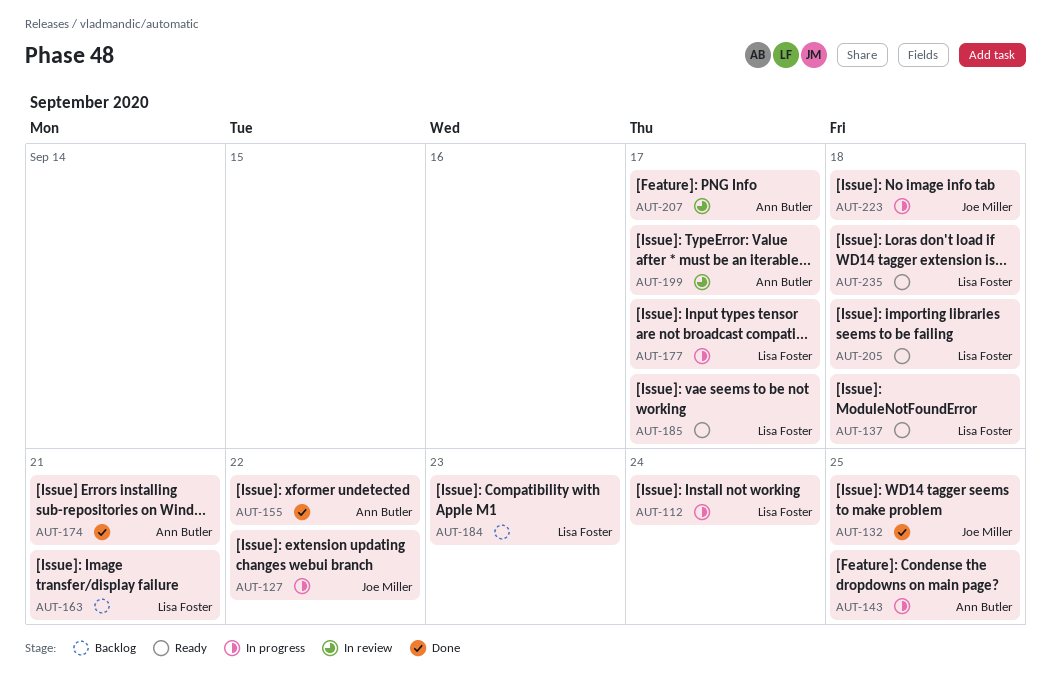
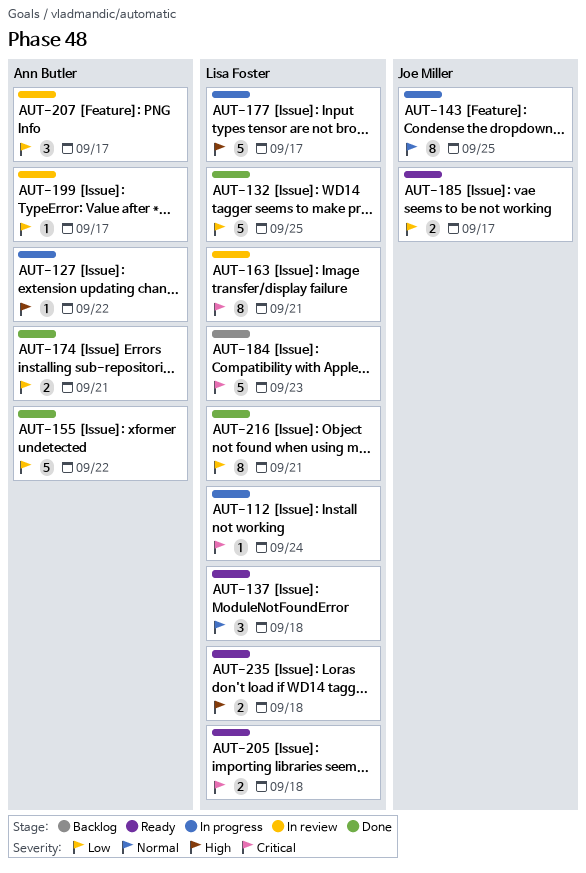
AUT-127, owner: Joe Miller -> Ann Butler
AUT-132, owner: Joe Miller -> Lisa Foster
AUT-143, owner: Ann Butler -> Joe Miller
AUT-163, status: Backlog -> In review
AUT-185, owner: Lisa Foster -> Joe Miller
AUT-216: none -> present
AUT-223: present -> none

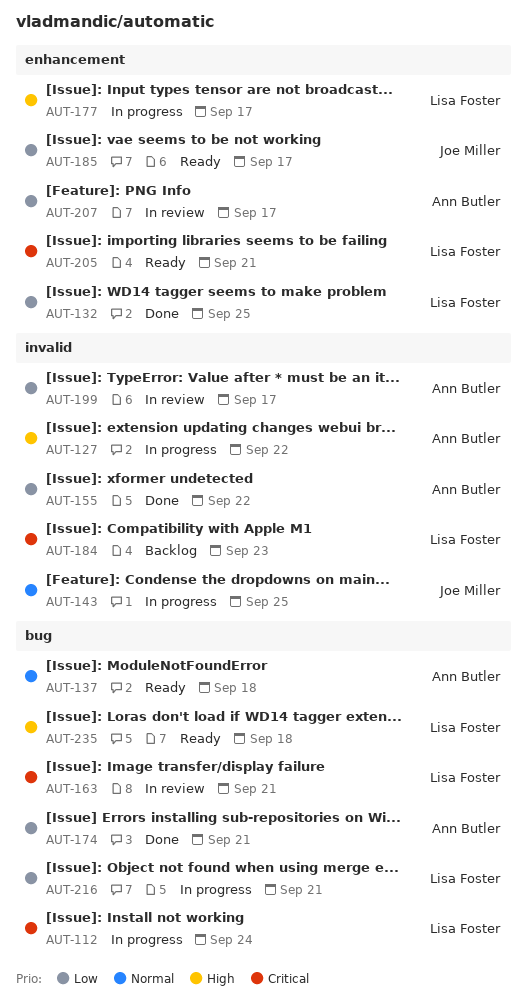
AUT-137, owner: Lisa Foster -> Ann Butler
AUT-205, due: Sep 18 -> Sep 21
AUT-216, status: Done -> In progress

